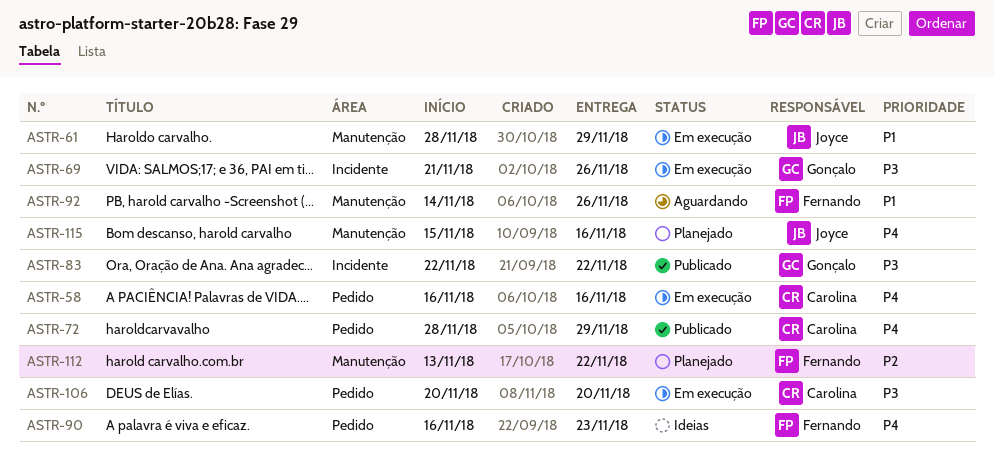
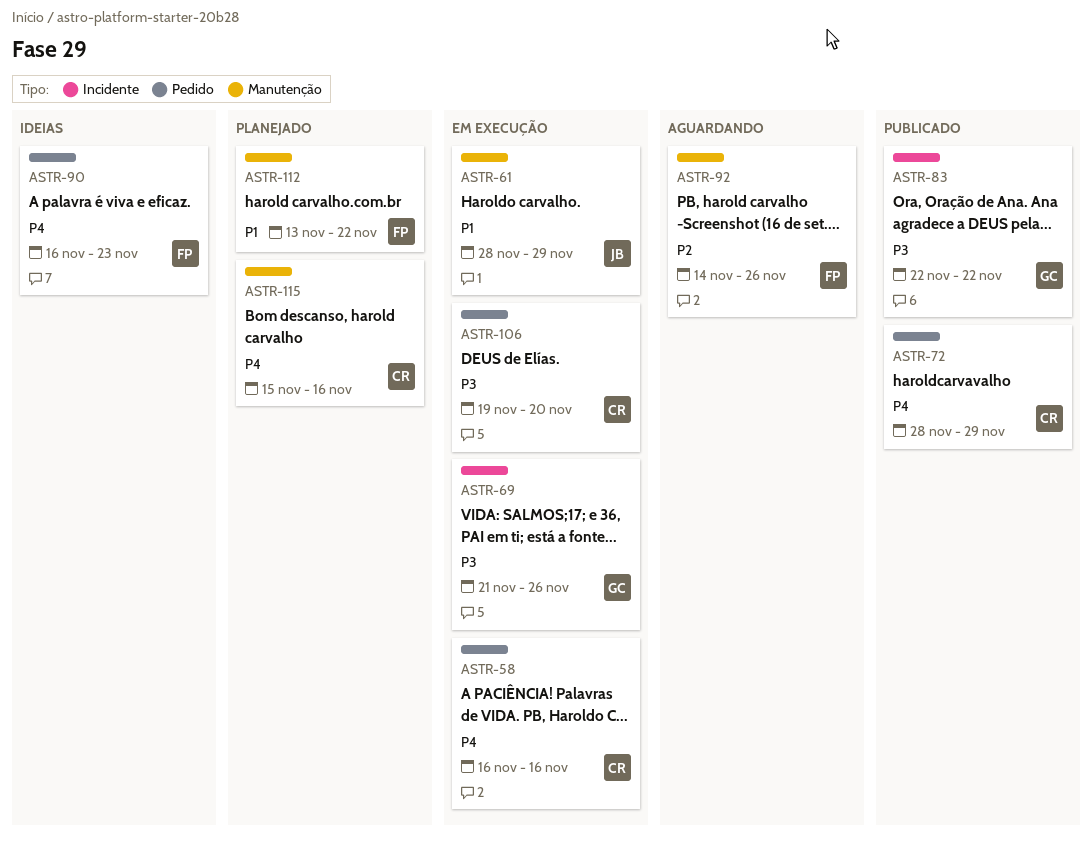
ASTR-92, priority: P1 -> P2
ASTR-106, start: Nov 20 -> Nov 19
ASTR-112, priority: P2 -> P1
ASTR-115, owner: Joyce -> Carolina

